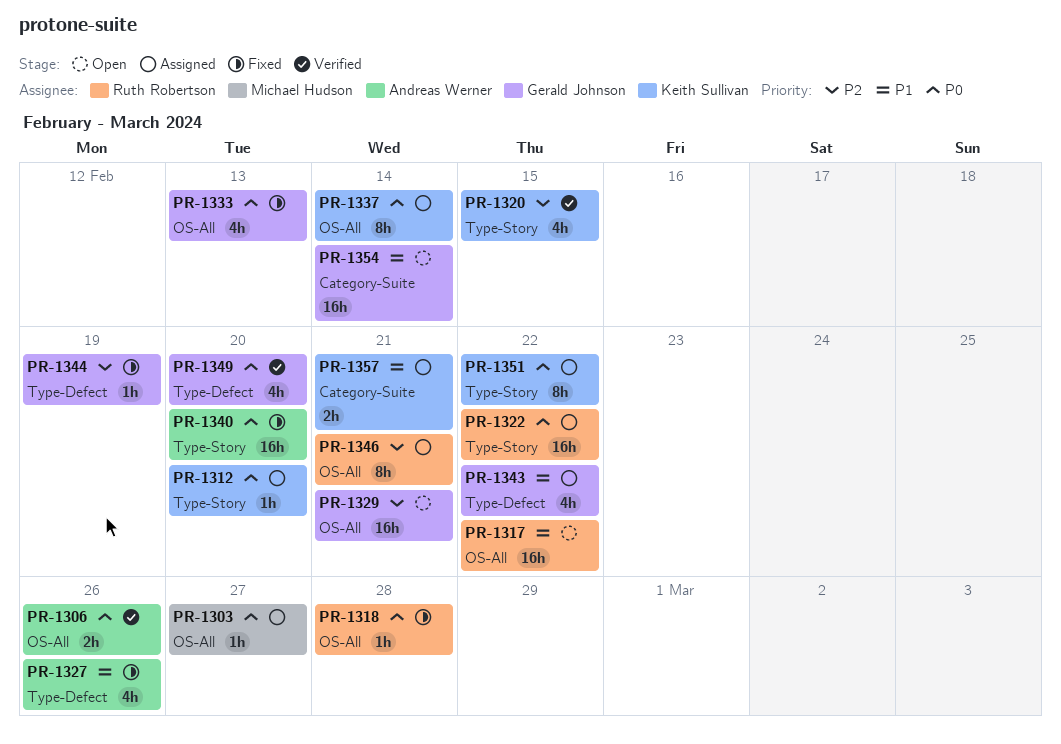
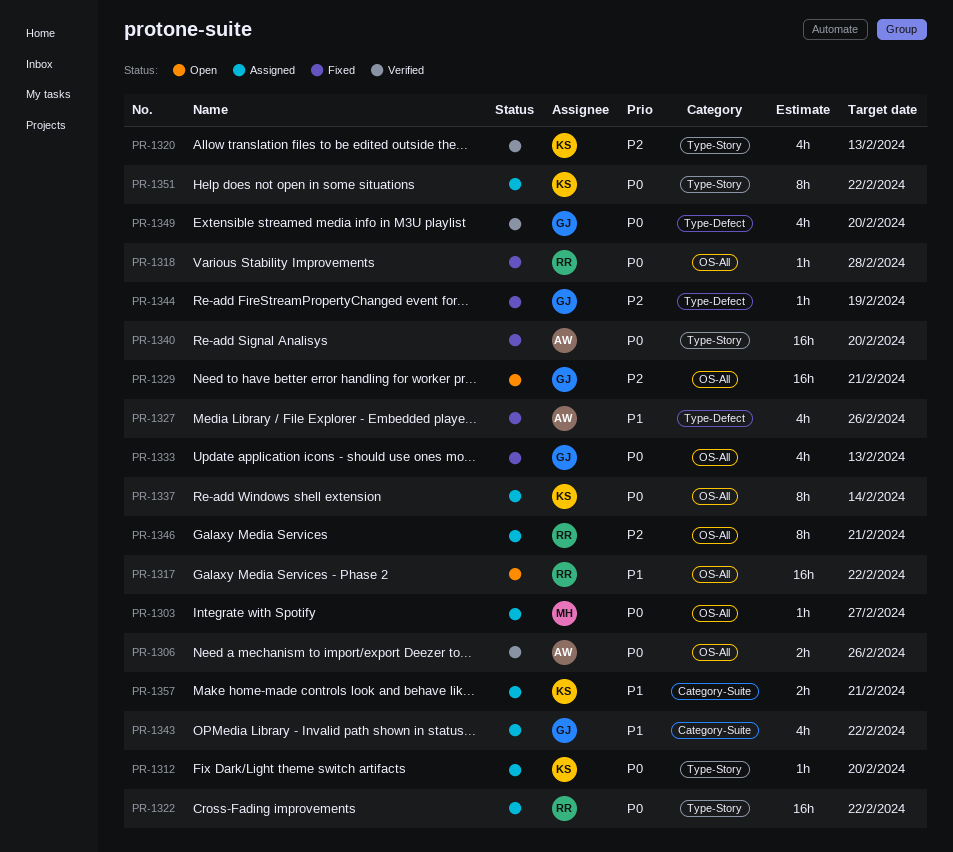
PR-1320, due: Feb 15 -> Feb 13
PR-1343, label: Type-Defect -> Category-Suite
PR-1354: present -> none

